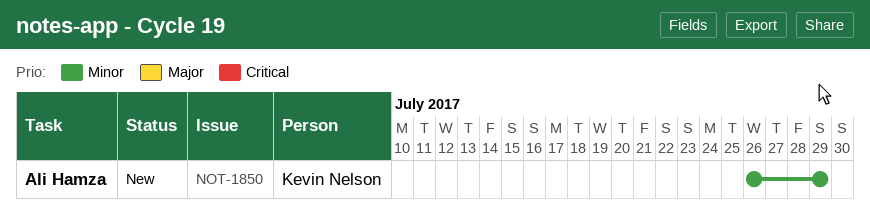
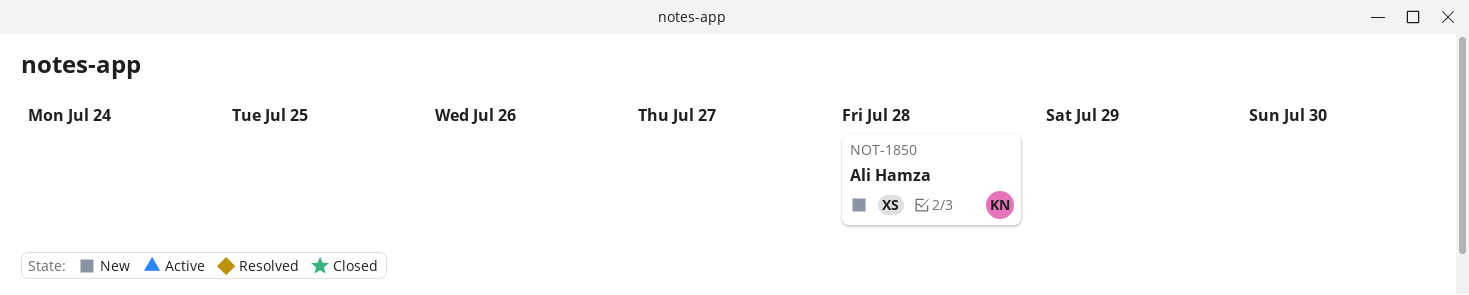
NOT-1850, due: Jul 29 -> Jul 28

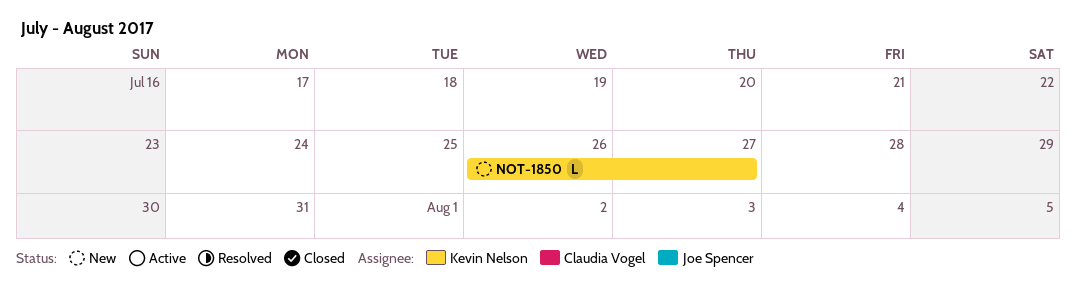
NOT-1850, estimate: XS -> L
NOT-1850, due: Jul 28 -> Jul 27

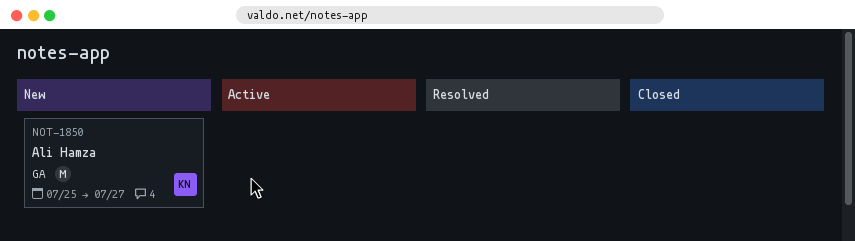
NOT-1850, estimate: L -> M
NOT-1850, start: Jul 26 -> Jul 25

